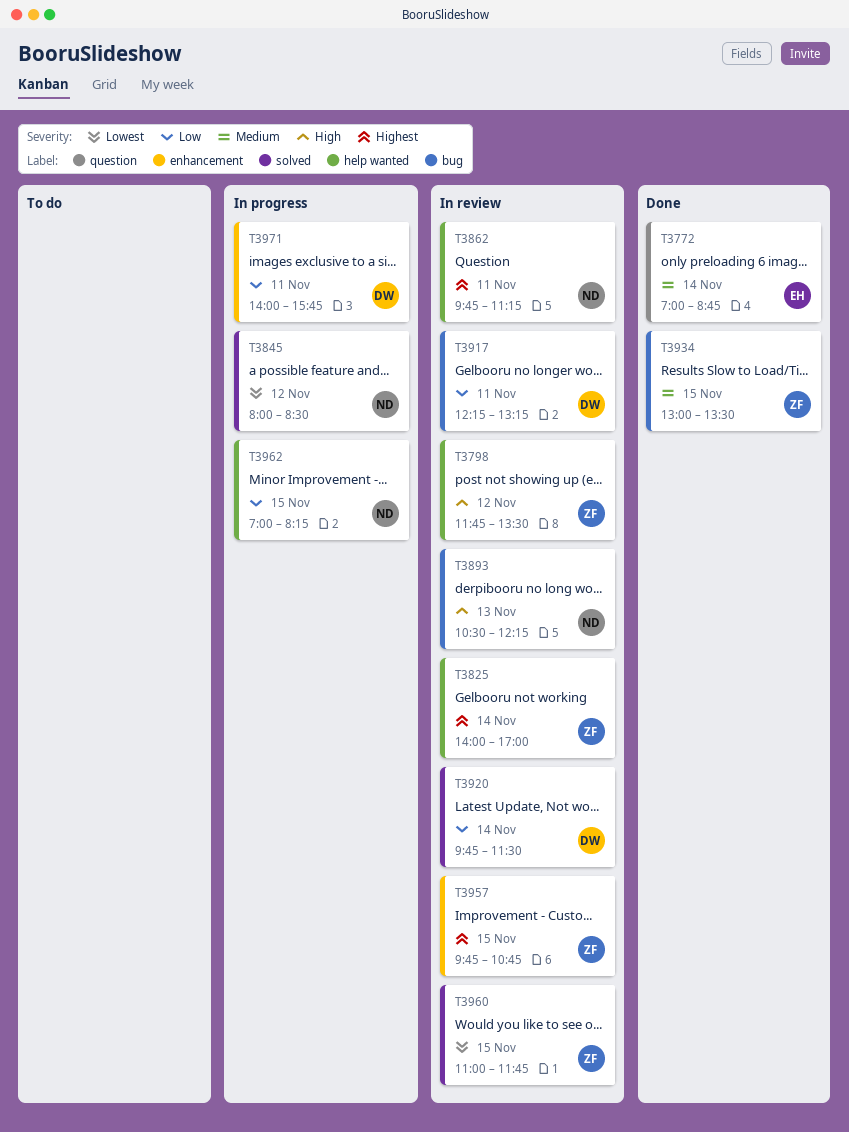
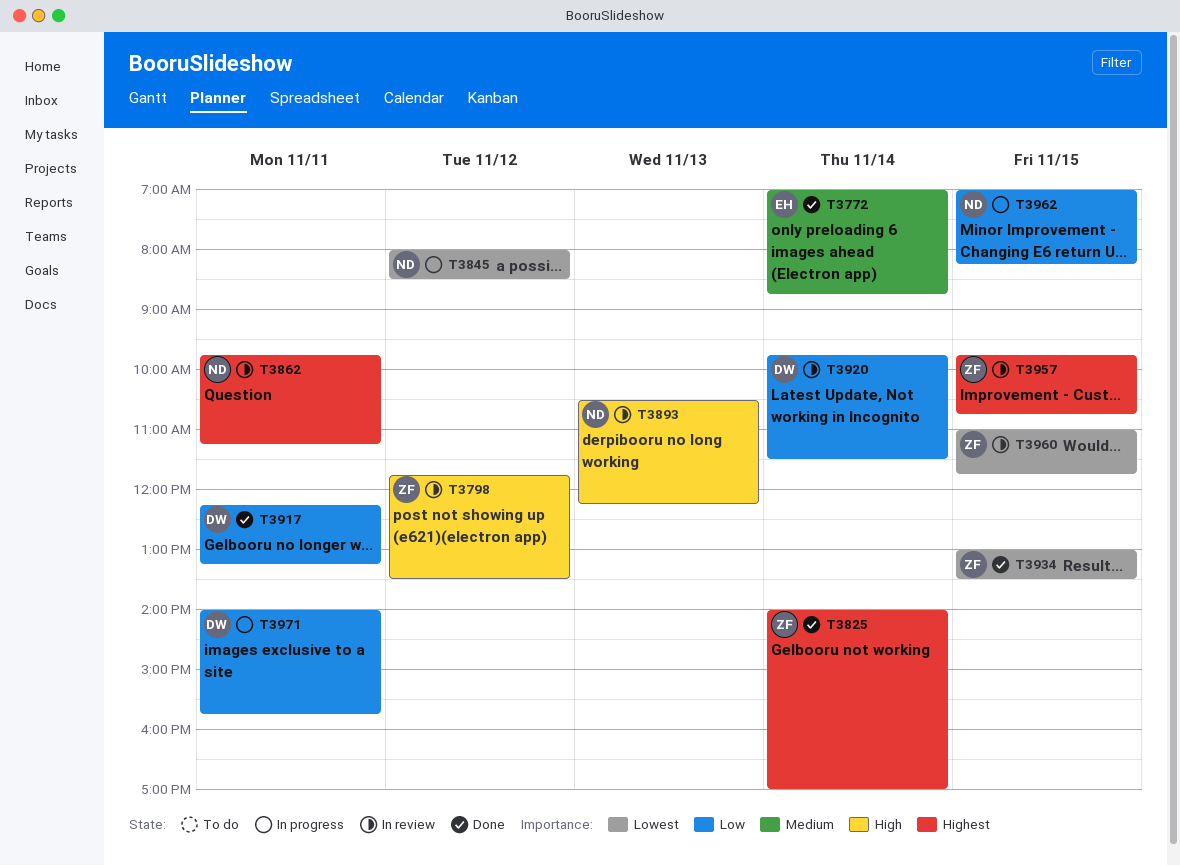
T3825, status: In review -> Done
T3917, status: In review -> Done
T3934, priority: Medium -> Lowest

